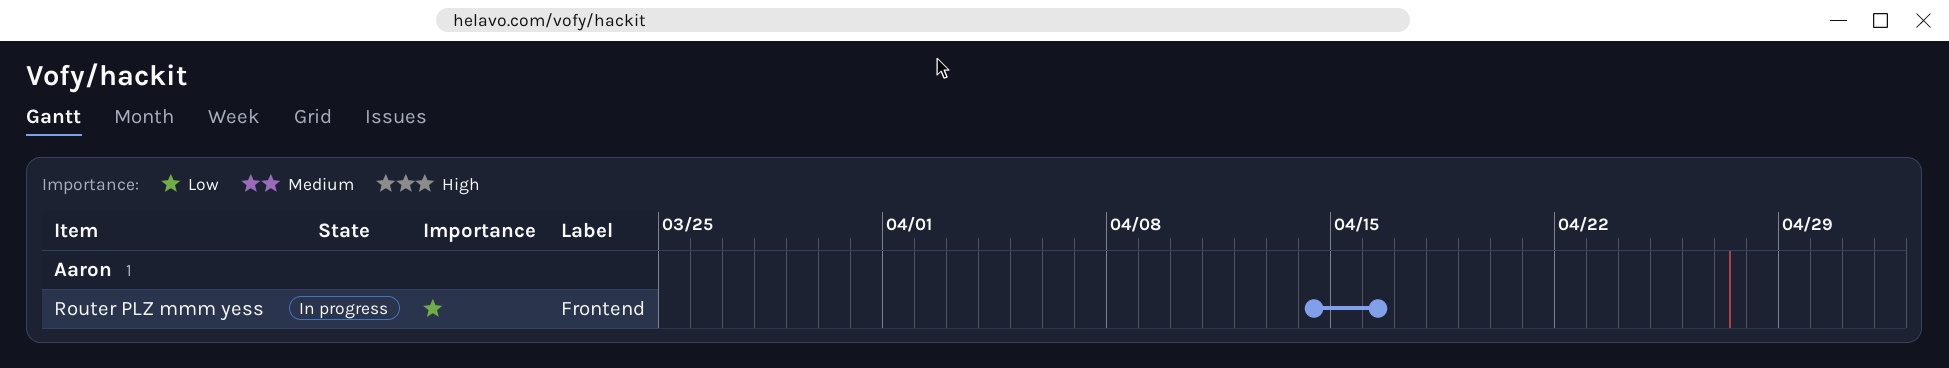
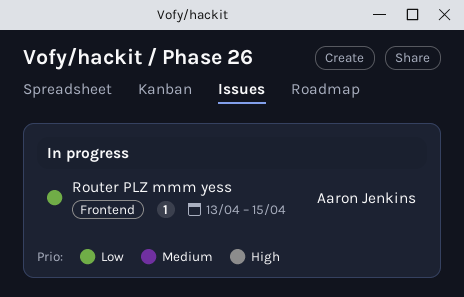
Router PLZ mmm yess, start: Apr 14 -> Apr 13
Router PLZ mmm yess, due: Apr 16 -> Apr 15

